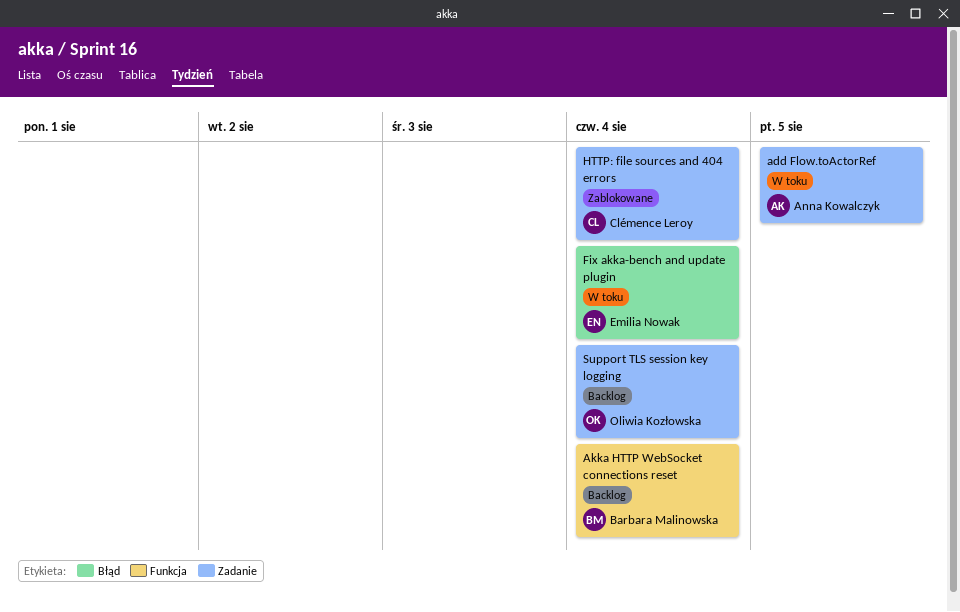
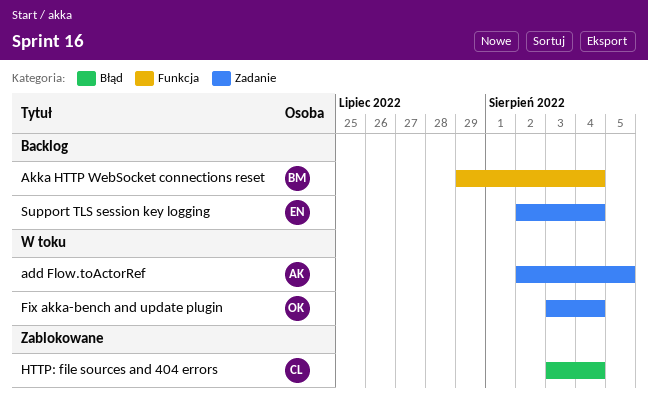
Fix akka-bench and update plugin, owner: Emilia Nowak -> Oliwia Kozłowska
Fix akka-bench and update plugin, label: Błąd -> Zadanie
HTTP: file sources and 404 errors, label: Zadanie -> Błąd
Support TLS session key logging, owner: Oliwia Kozłowska -> Emilia Nowak

